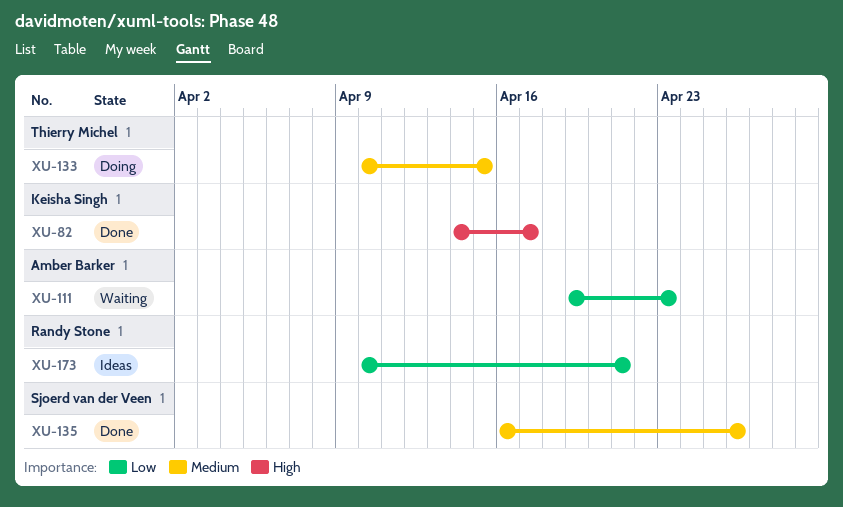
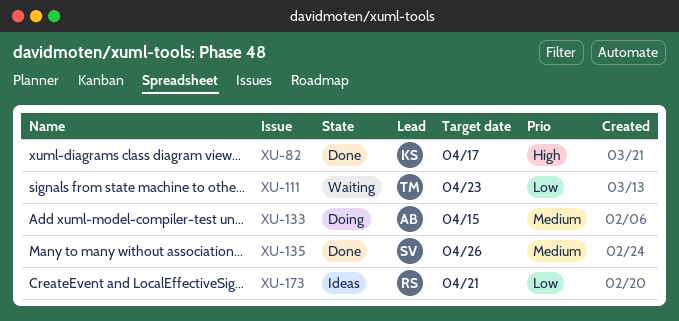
XU-111, owner: Amber Barker -> Thierry Michel
XU-133, owner: Thierry Michel -> Amber Barker

